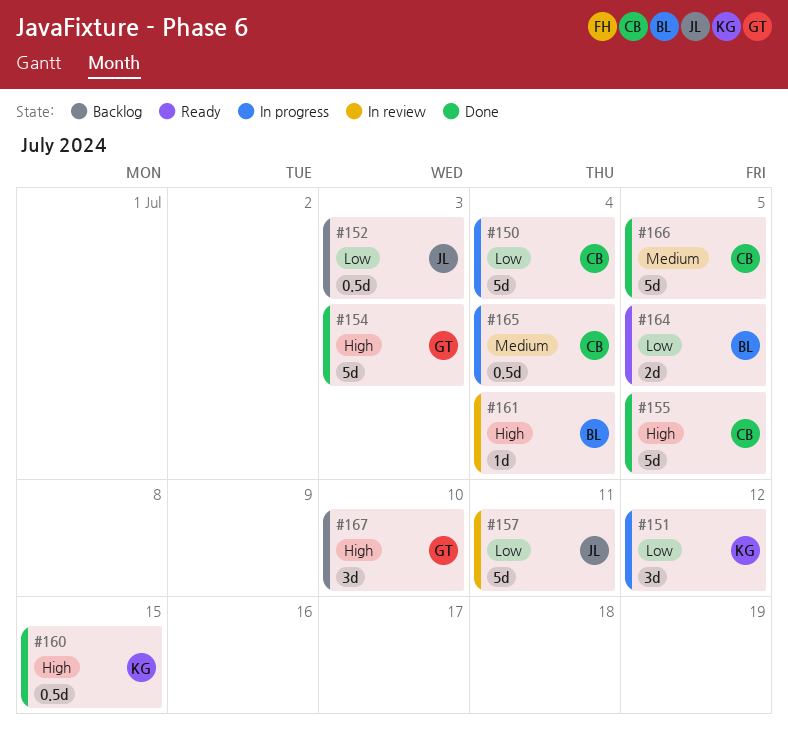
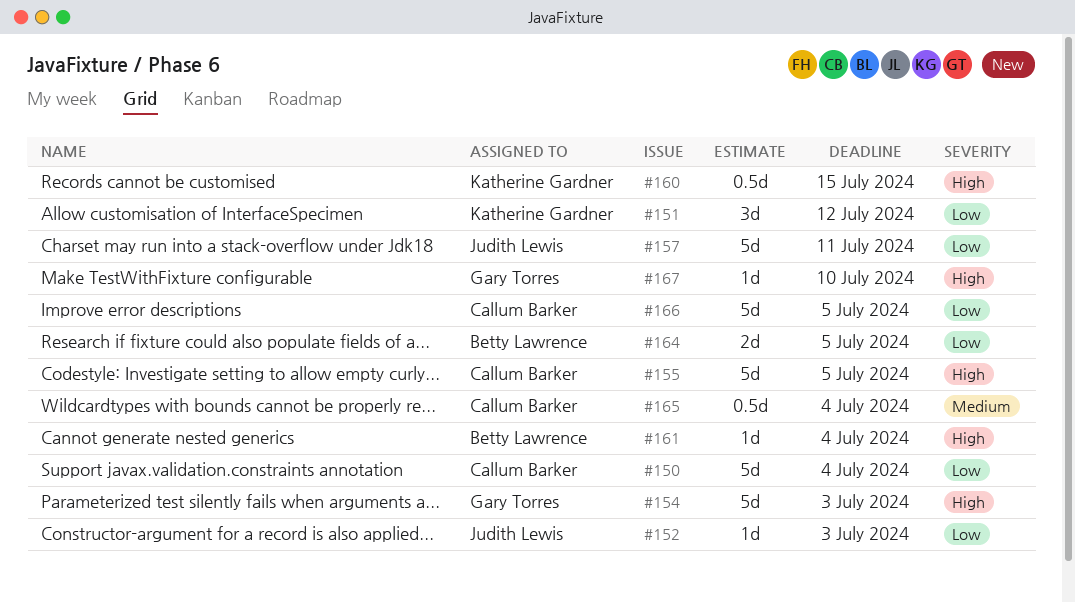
#152, estimate: 0.5d -> 1d
#166, priority: Medium -> Low
#167, estimate: 3d -> 1d

